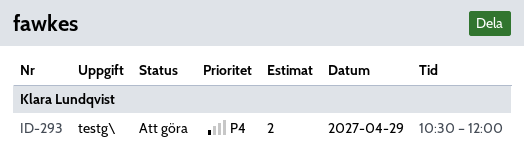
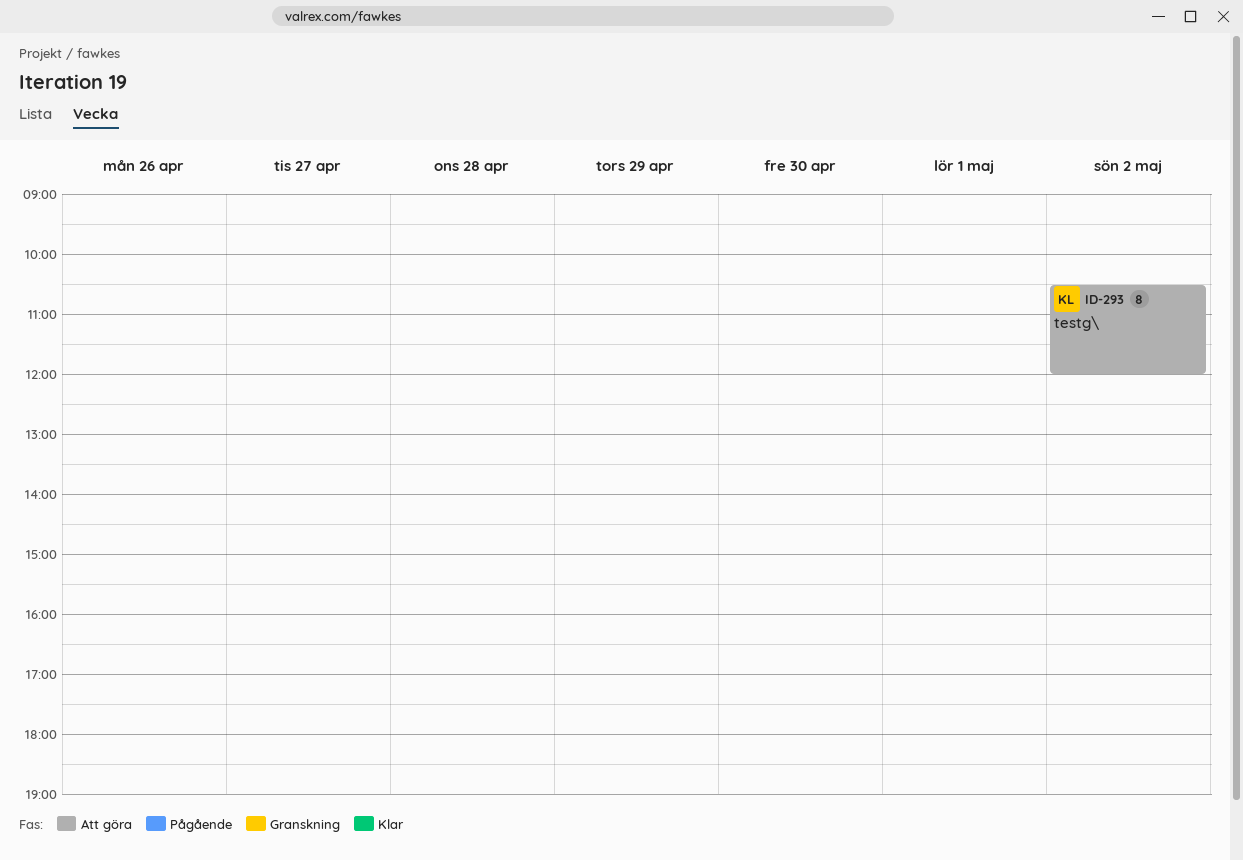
ID-293, estimate: 2 -> 8
ID-293, day: Apr 29 -> May 2

